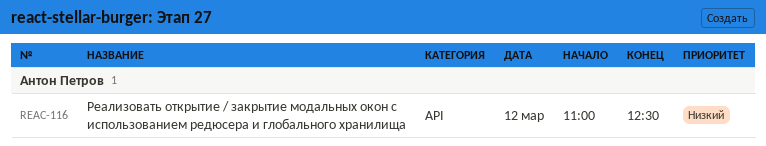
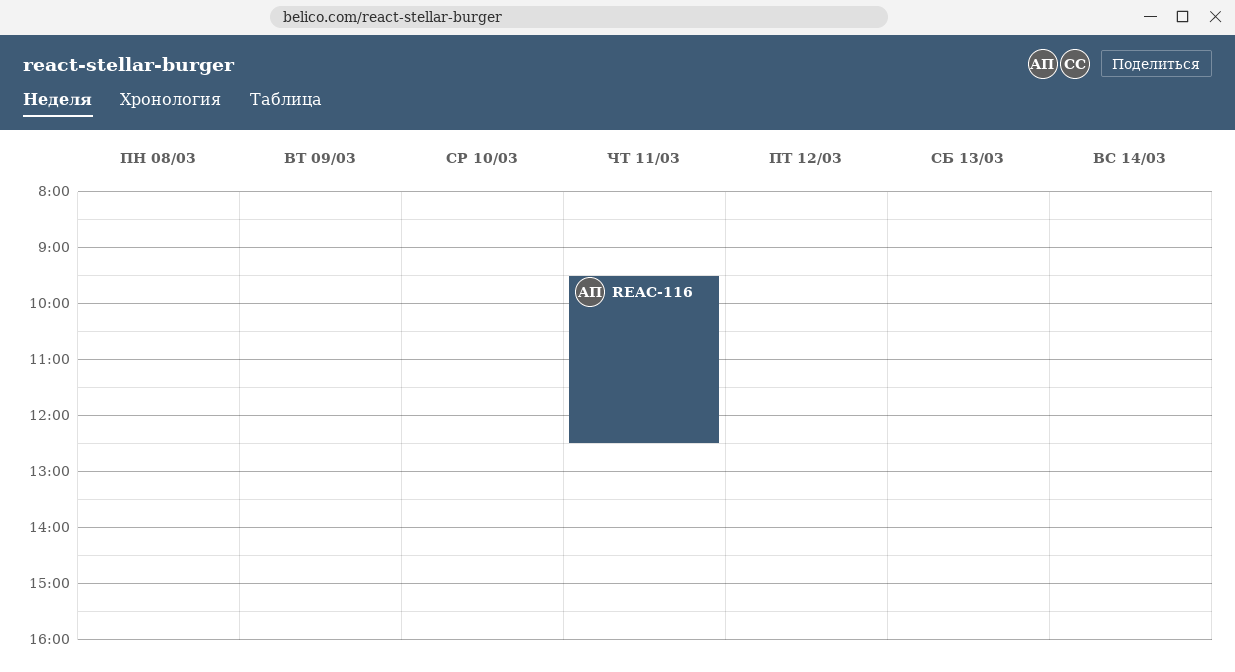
REAC-116, day: Mar 12 -> Mar 11
REAC-116, begins: 11:00 -> 09:30

